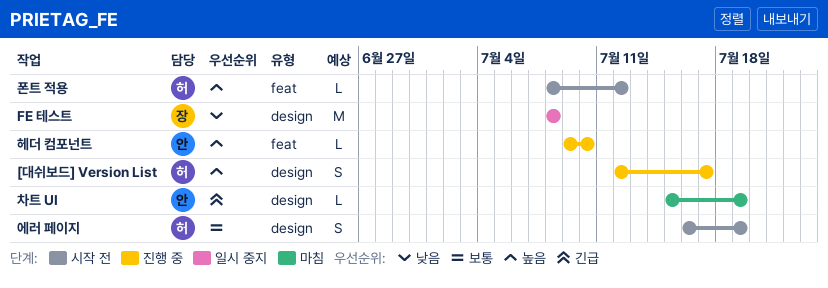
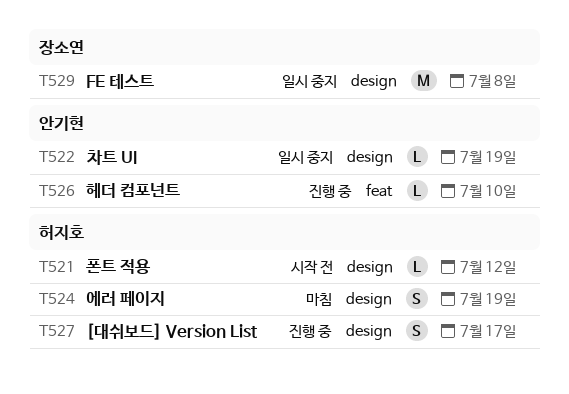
에러 페이지, status: 시작 전 -> 마침
차트 UI, status: 마침 -> 일시 중지
폰트 적용, label: feat -> design

